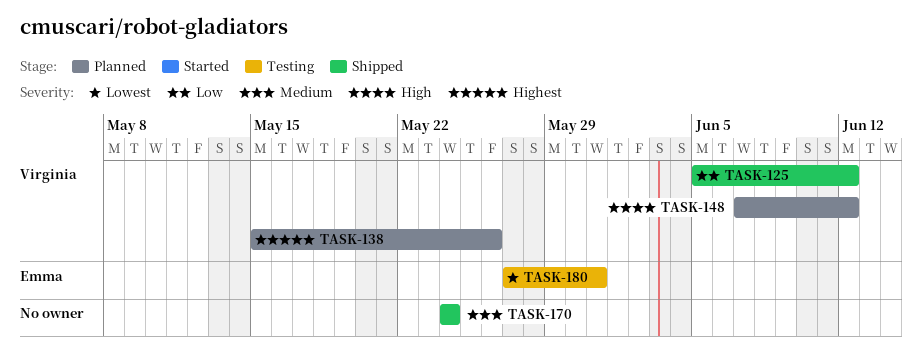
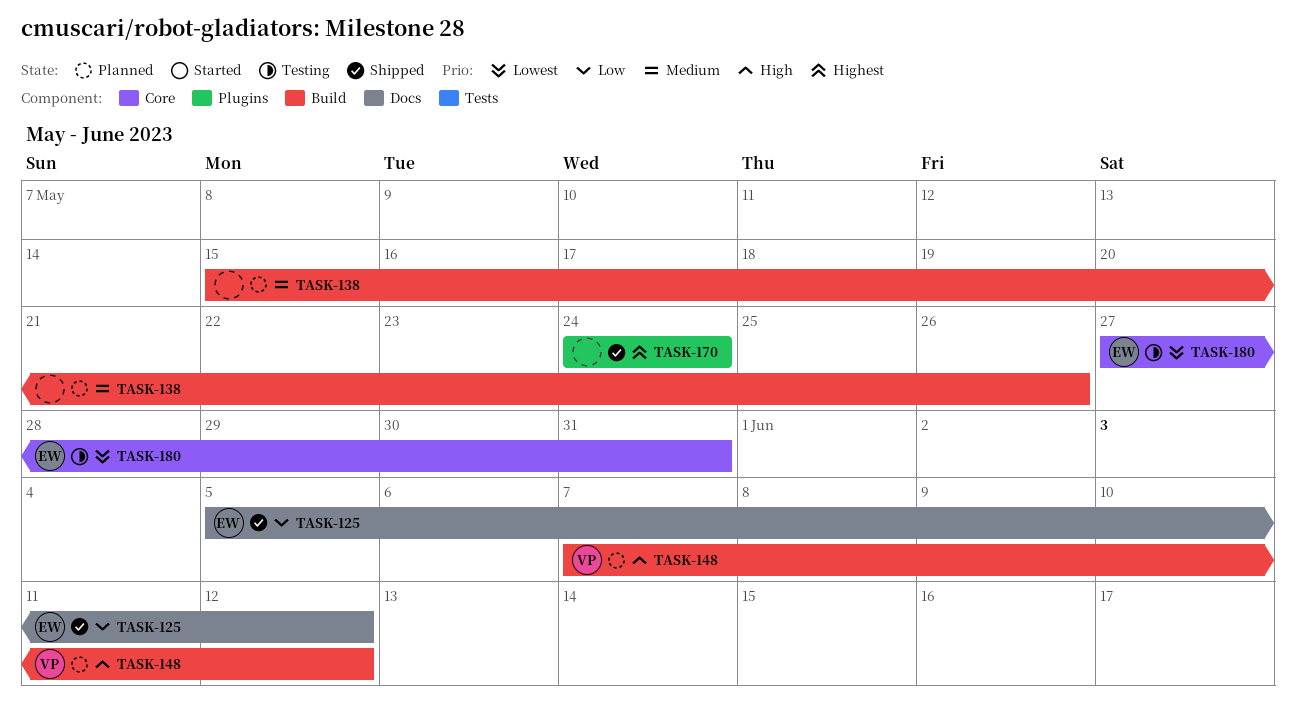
TASK-125, owner: Virginia -> Emma
TASK-138, owner: Virginia -> none
TASK-138, priority: Highest -> Medium
TASK-170, priority: Medium -> Highest

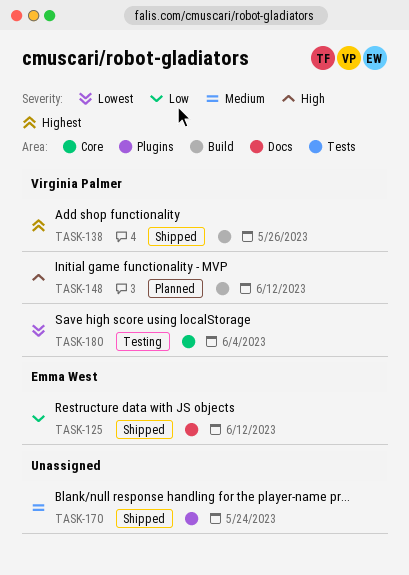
TASK-138, status: Planned -> Shipped
TASK-138, owner: none -> Virginia Palmer
TASK-138, priority: Medium -> Highest
TASK-170, priority: Highest -> Medium
TASK-180, owner: Emma West -> Virginia Palmer
TASK-180, due: May 31 -> Jun 4

